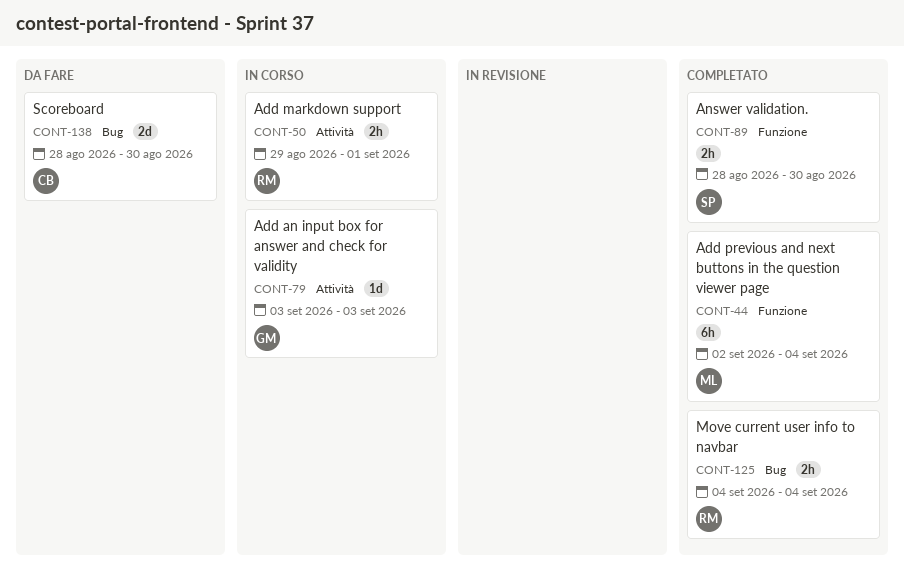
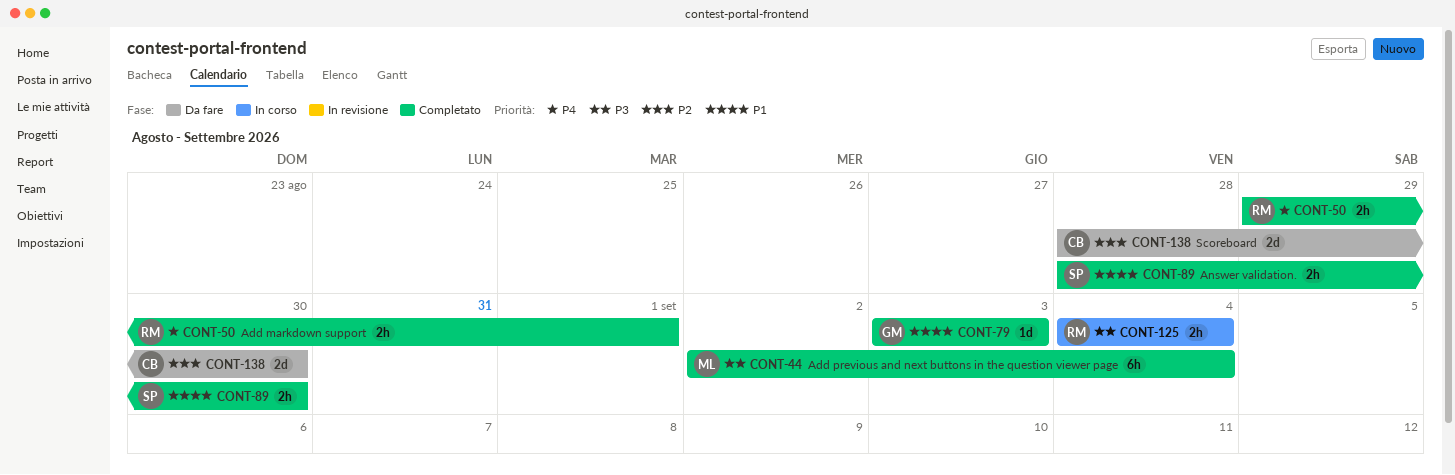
CONT-50, status: In corso -> Completato
CONT-79, status: In corso -> Completato
CONT-125, status: Completato -> In corso

